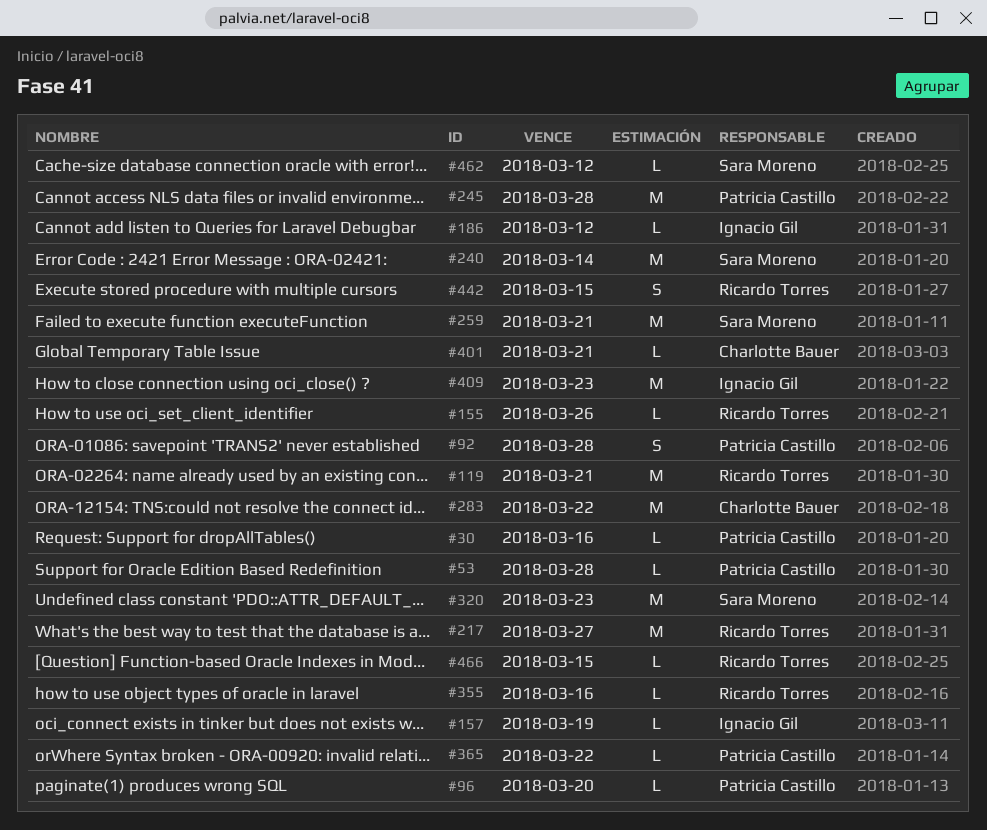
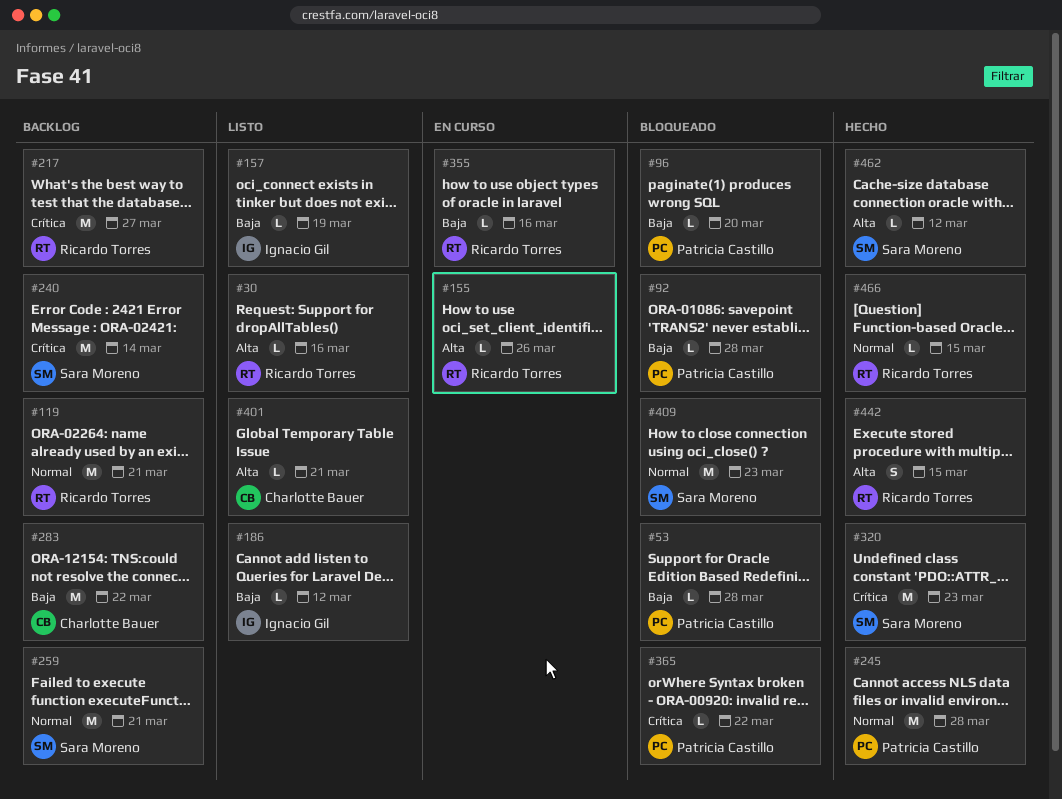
#30, owner: Patricia Castillo -> Ricardo Torres
#92, estimate: S -> L
#409, owner: Ignacio Gil -> Sara Moreno

